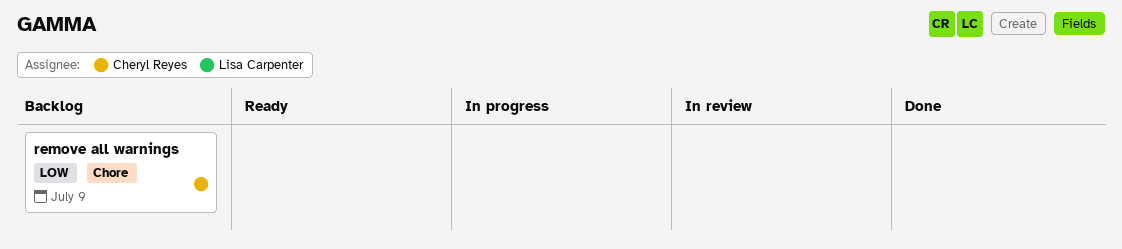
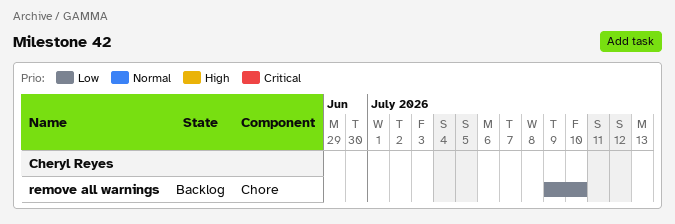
remove all warnings, due: Jul 9 -> Jul 10

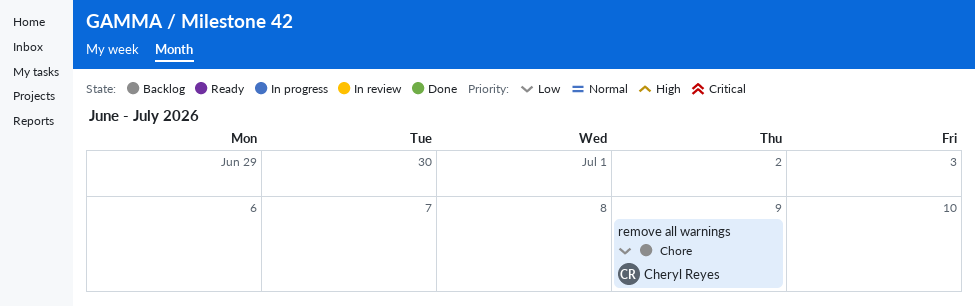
remove all warnings, due: Jul 10 -> Jul 9

